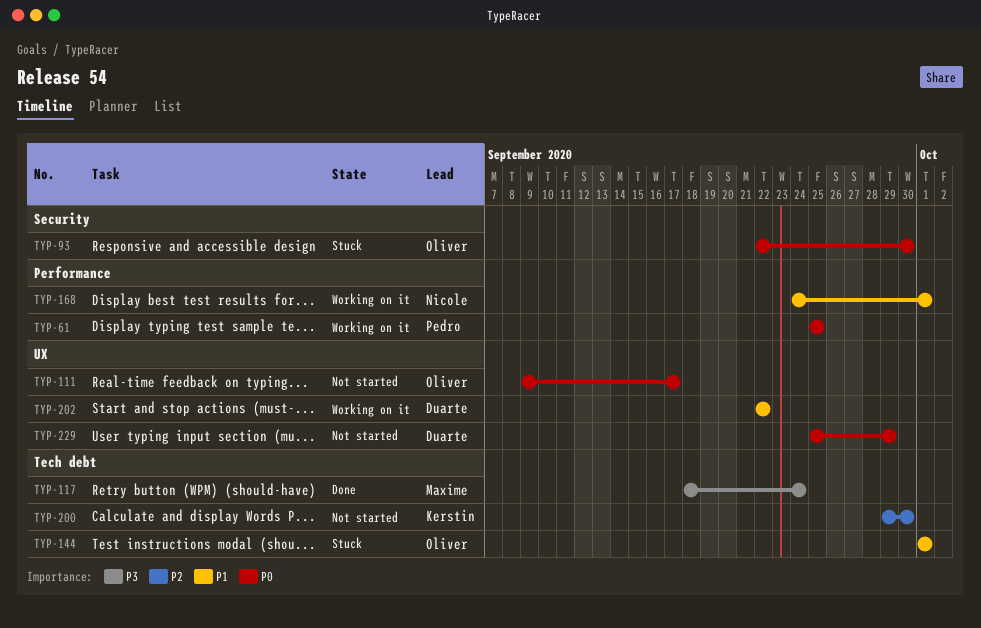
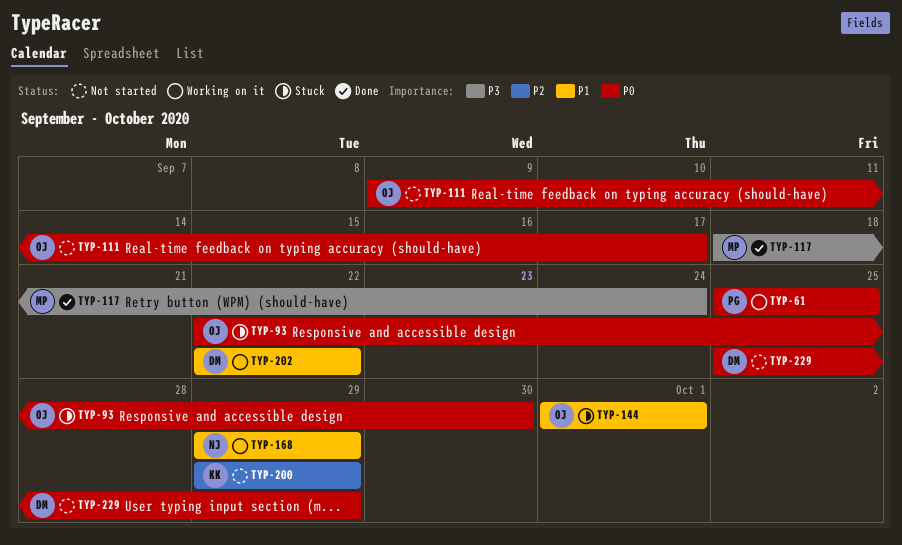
TYP-168, start: Sep 24 -> Sep 29
TYP-168, due: Oct 1 -> Sep 29
TYP-200, due: Sep 30 -> Sep 29

